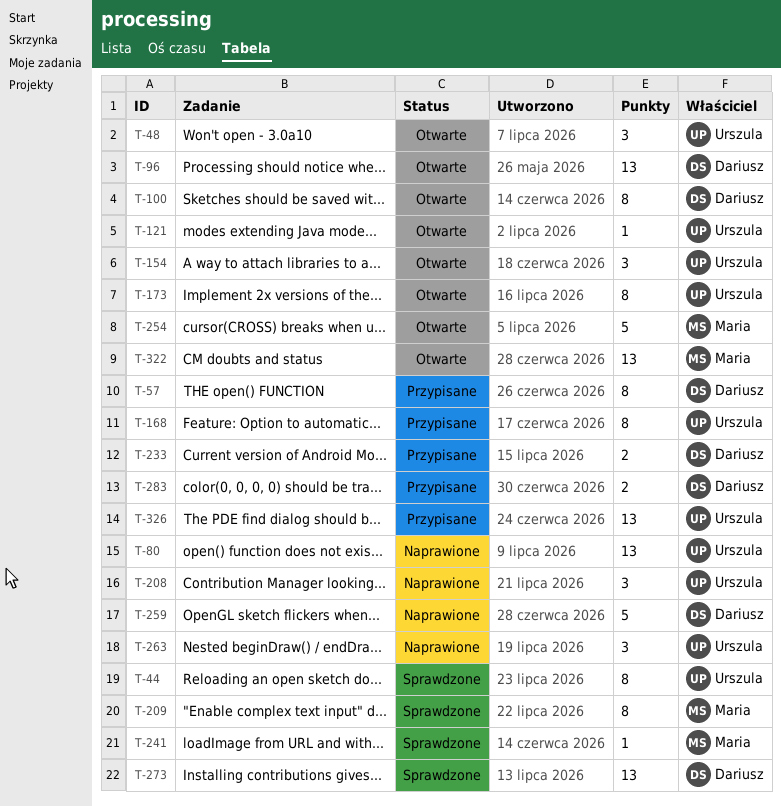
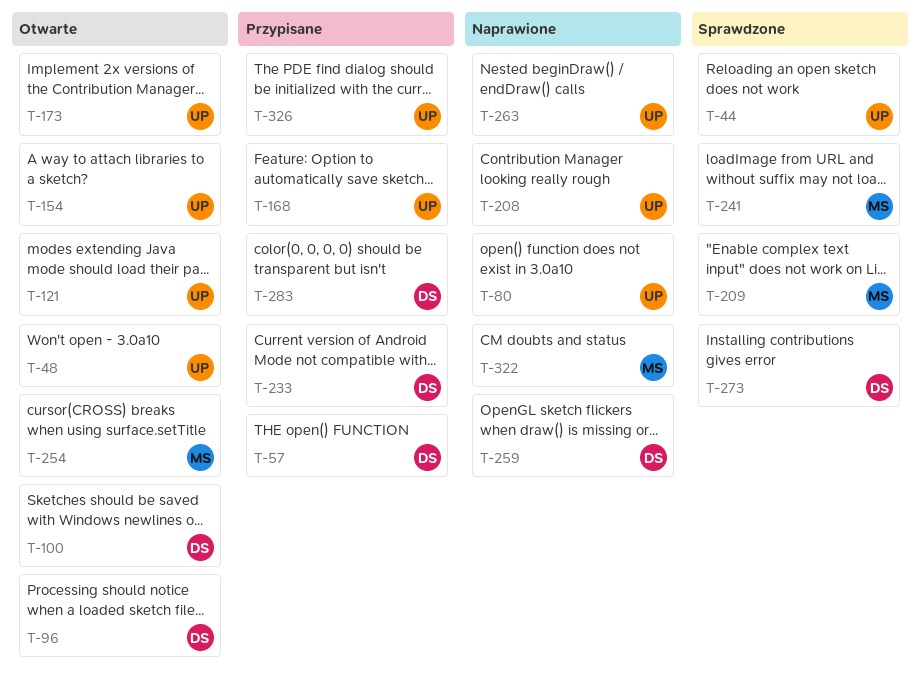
T-322, status: Otwarte -> Naprawione

